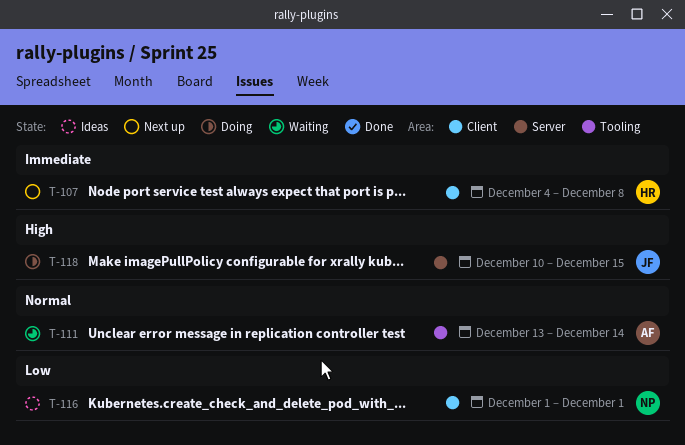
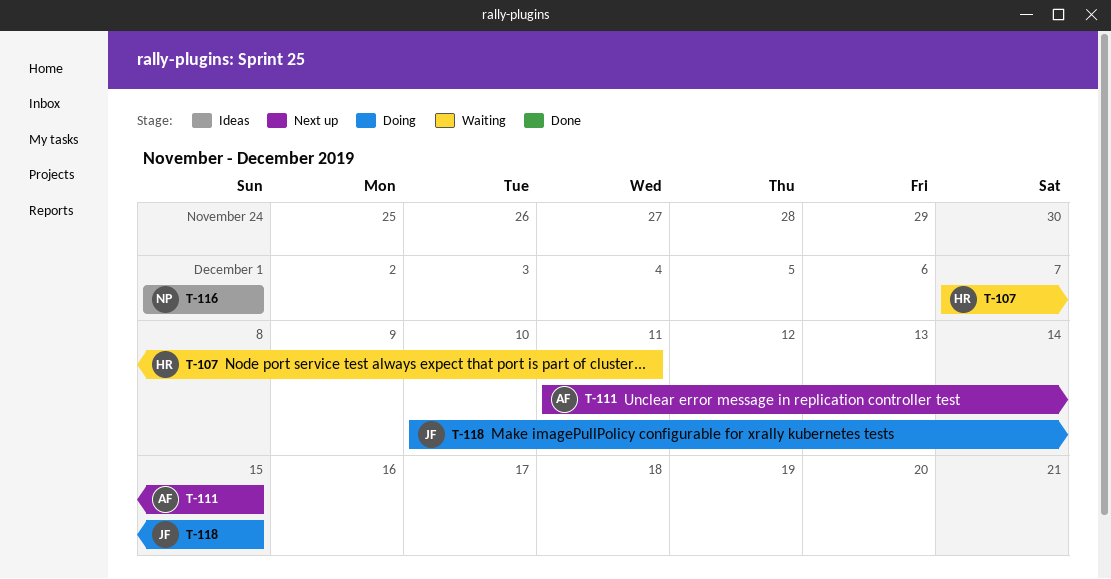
T-107, status: Next up -> Waiting
T-107, start: Dec 4 -> Dec 7
T-107, due: Dec 8 -> Dec 11
T-111, status: Waiting -> Next up
T-111, start: Dec 13 -> Dec 11
T-111, due: Dec 14 -> Dec 15

